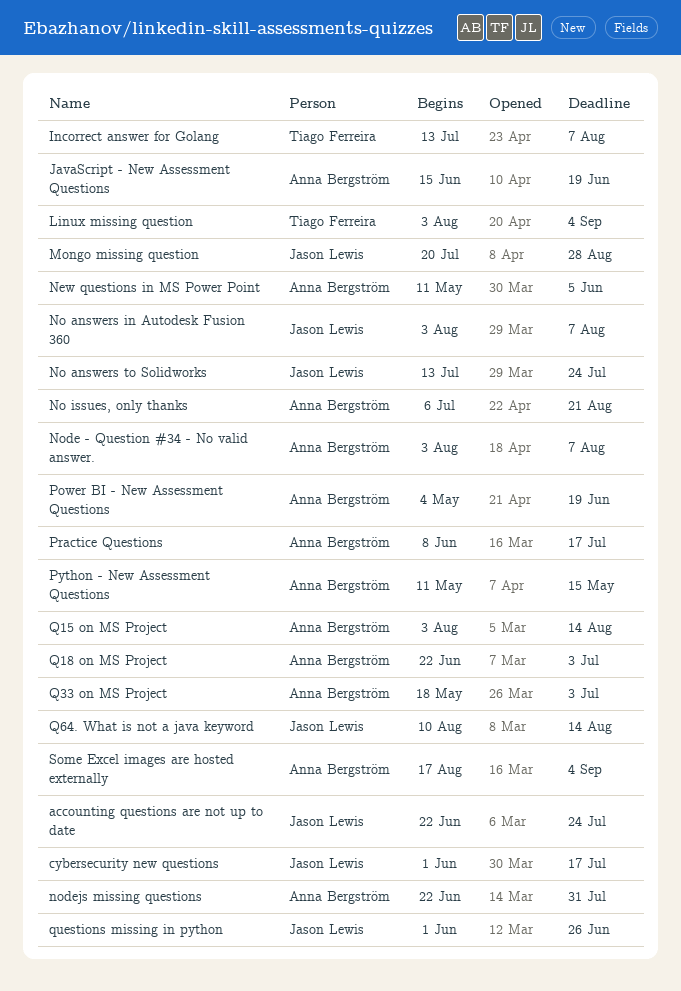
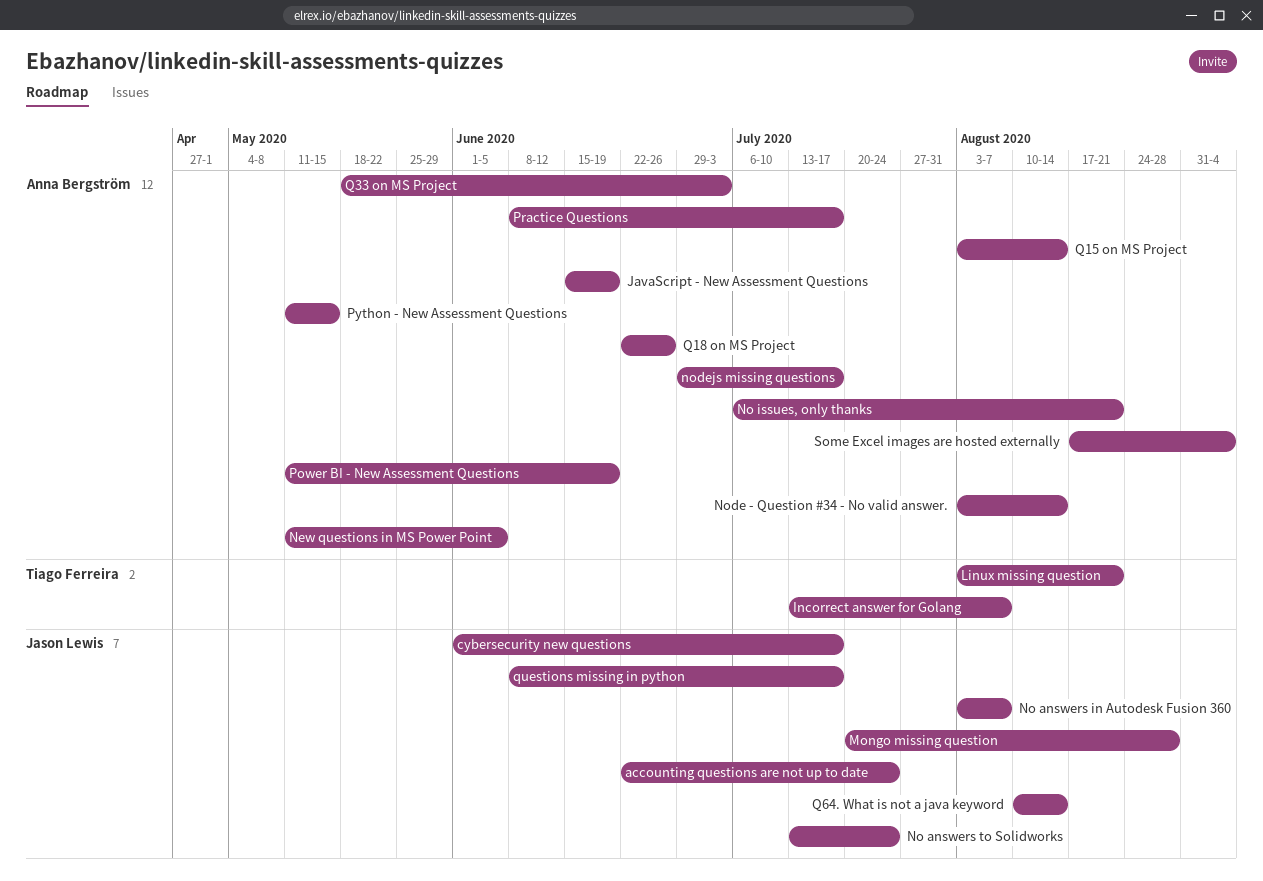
Linux missing question, due: Sep 4 -> Aug 21
Node - Question #34 - No valid answer., due: Aug 7 -> Aug 14
nodejs missing questions, start: Jun 22 -> Jun 29
nodejs missing questions, due: Jul 31 -> Jul 17
Power BI - New Assessment Questions, start: May 4 -> May 11
Q18 on MS Project, due: Jul 3 -> Jun 26
questions missing in python, start: Jun 1 -> Jun 8
questions missing in python, due: Jun 26 -> Jul 17

